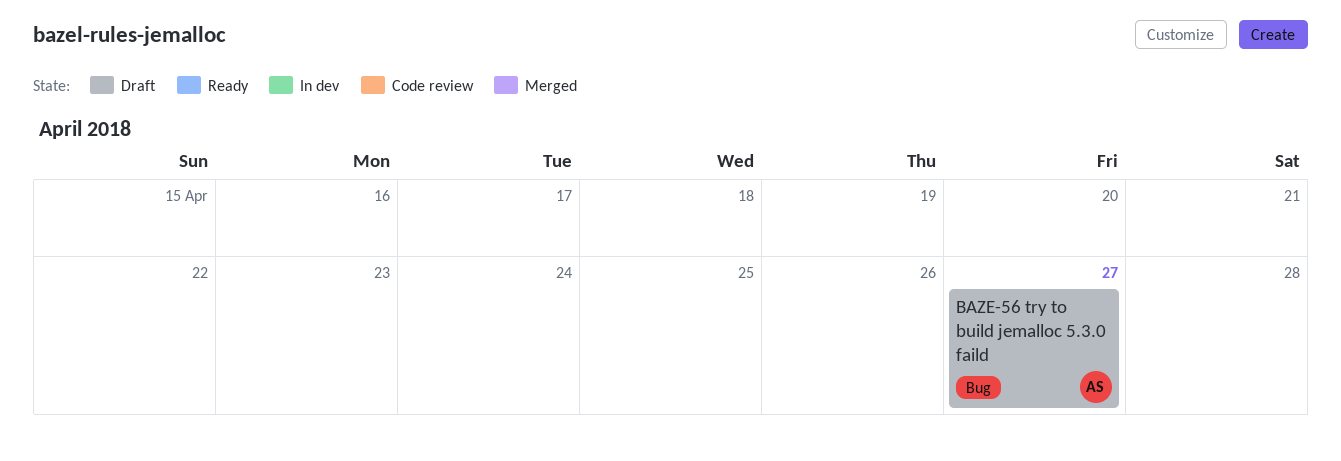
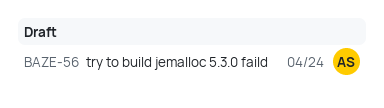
BAZE-56, due: Apr 27 -> Apr 24

